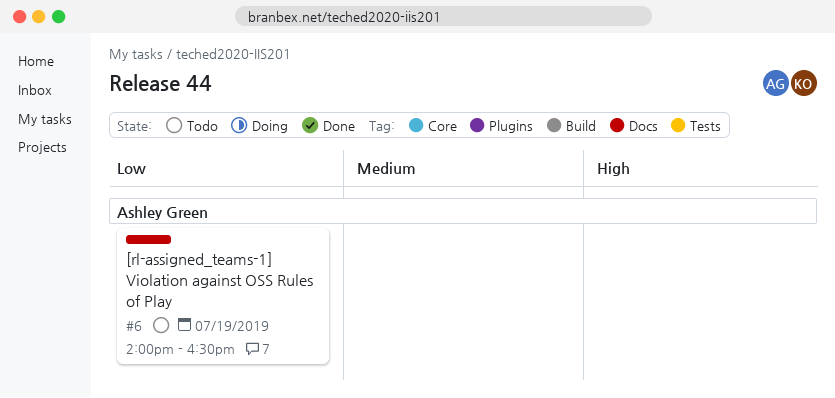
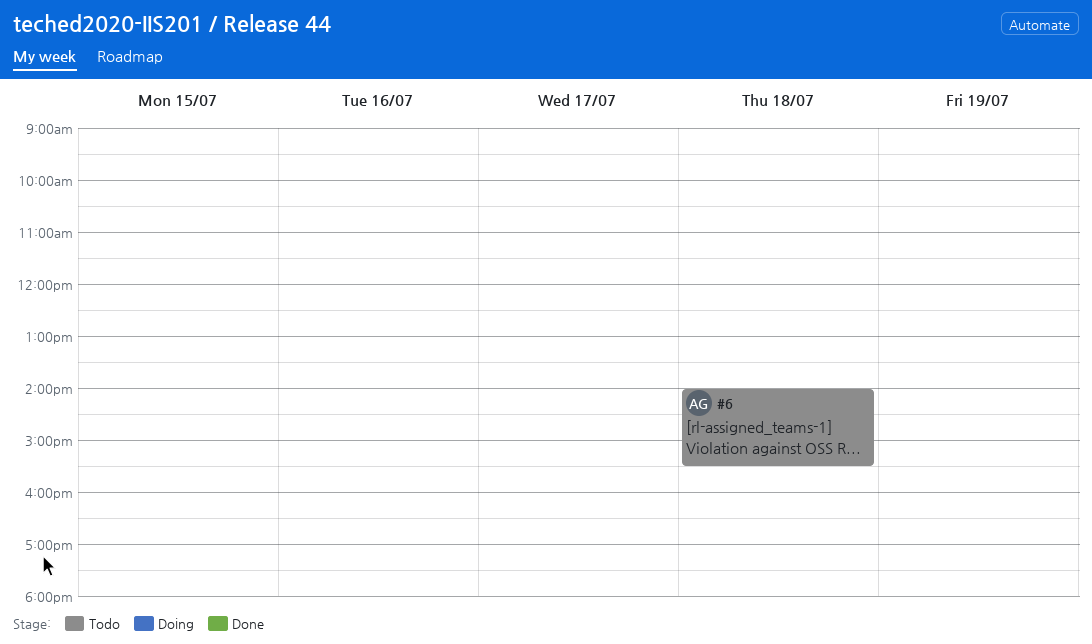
#6, day: Jul 19 -> Jul 18
#6, ends: 16:30 -> 15:30

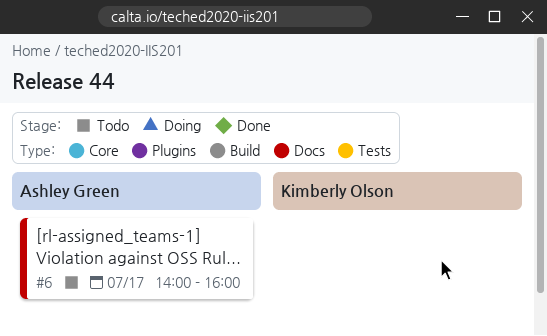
#6, day: Jul 18 -> Jul 17
#6, ends: 15:30 -> 16:00

